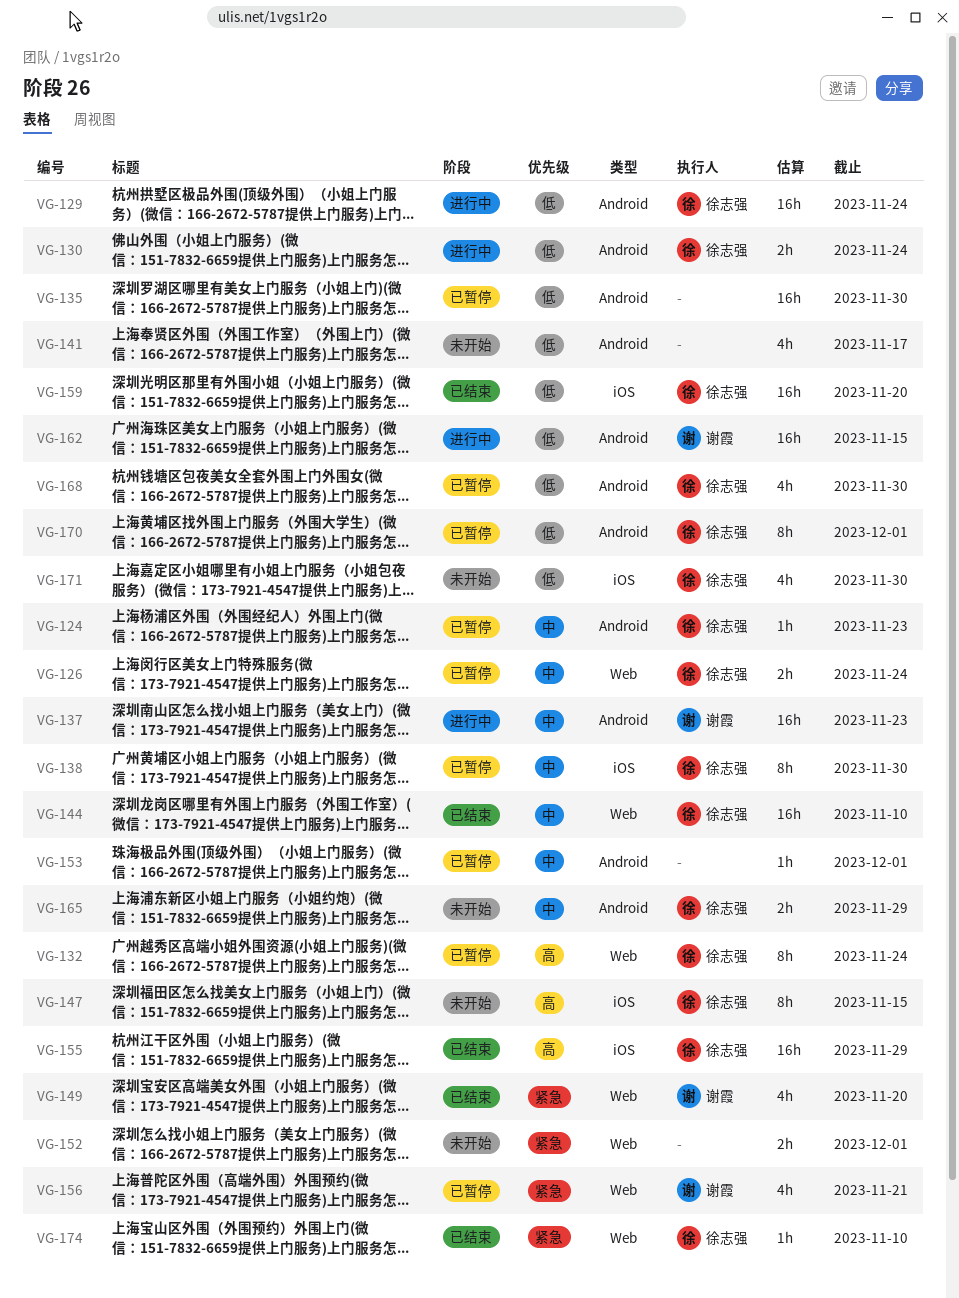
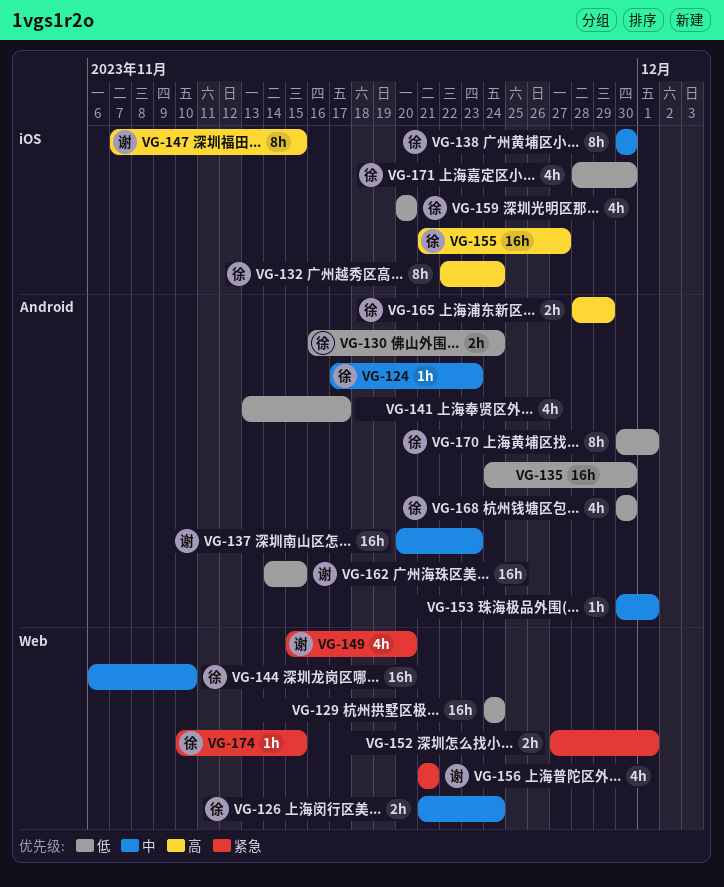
VG-129, owner: 徐志强 -> none
VG-129, label: Android -> Web
VG-132, label: Web -> iOS
VG-147, owner: 徐志强 -> 谢霞
VG-155, due: Nov 29 -> Nov 27
VG-159, estimate: 16h -> 4h
VG-165, priority: 中 -> 高
VG-174, due: Nov 10 -> Nov 15

